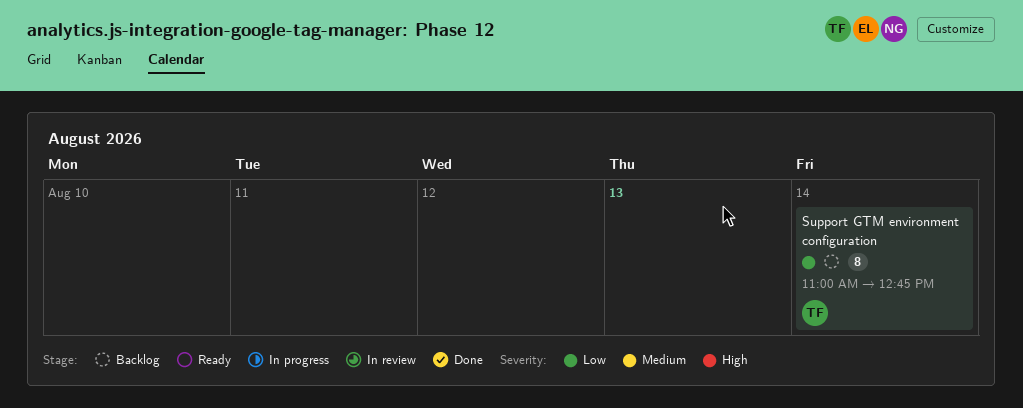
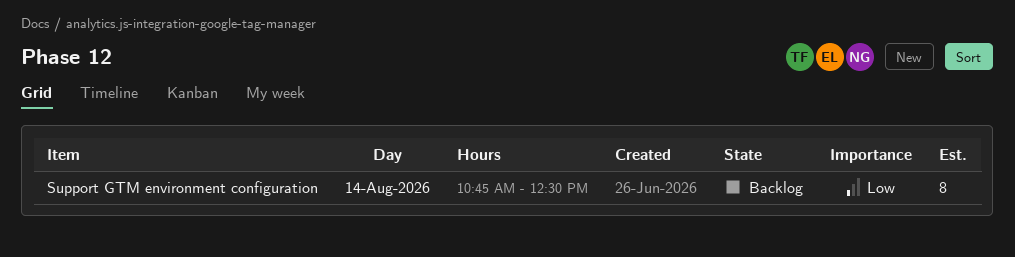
Support GTM environment configuration, begins: 11:00 -> 10:45
Support GTM environment configuration, ends: 12:45 -> 12:30

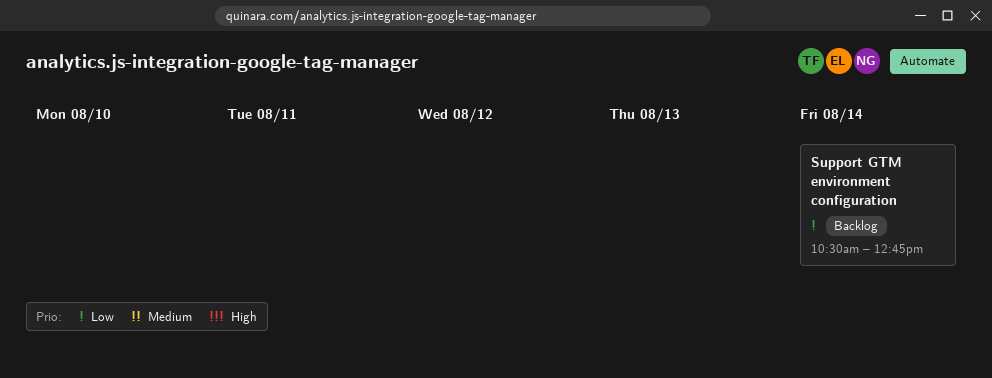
Support GTM environment configuration, begins: 10:45 -> 10:30
Support GTM environment configuration, ends: 12:30 -> 12:45

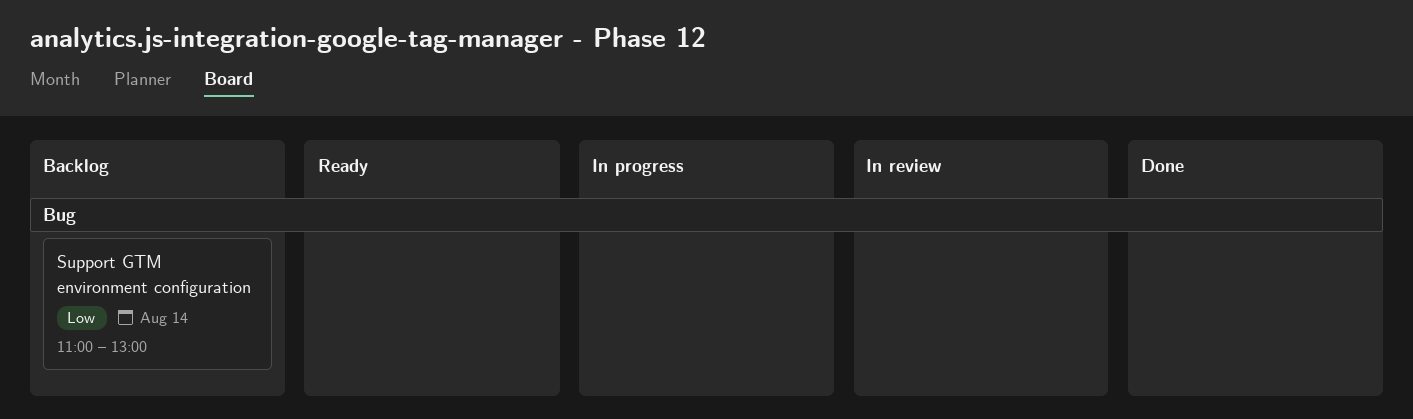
Support GTM environment configuration, begins: 10:30 -> 11:00
Support GTM environment configuration, ends: 12:45 -> 13:00

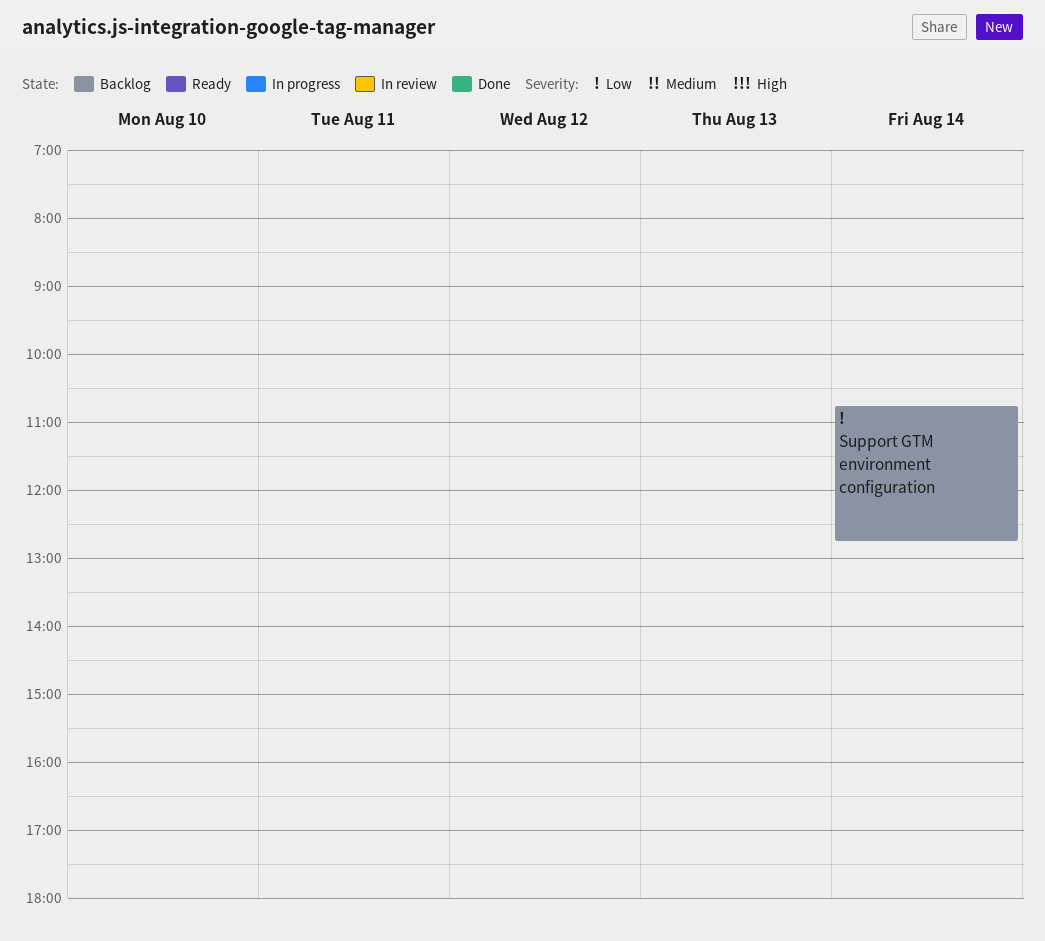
Support GTM environment configuration, begins: 11:00 -> 10:45
Support GTM environment configuration, ends: 13:00 -> 12:45

